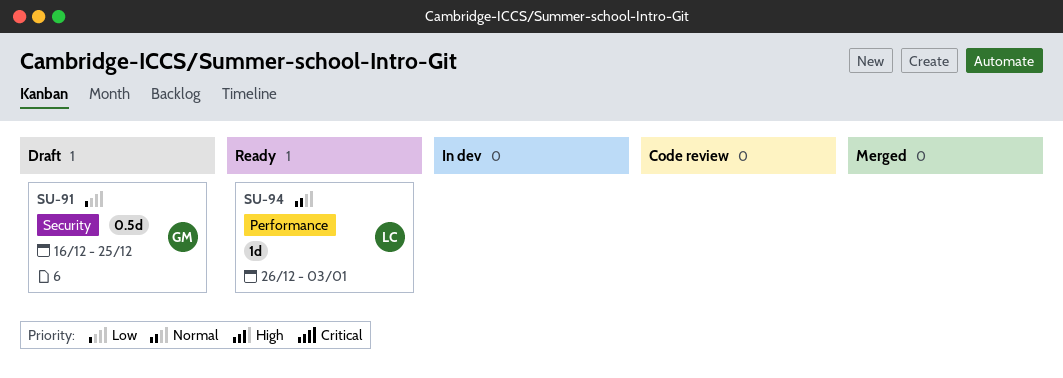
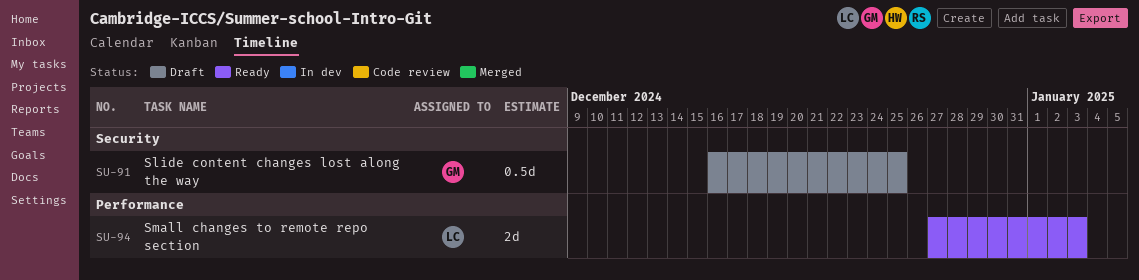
SU-94, estimate: 1d -> 2d
SU-94, start: Dec 26 -> Dec 27

